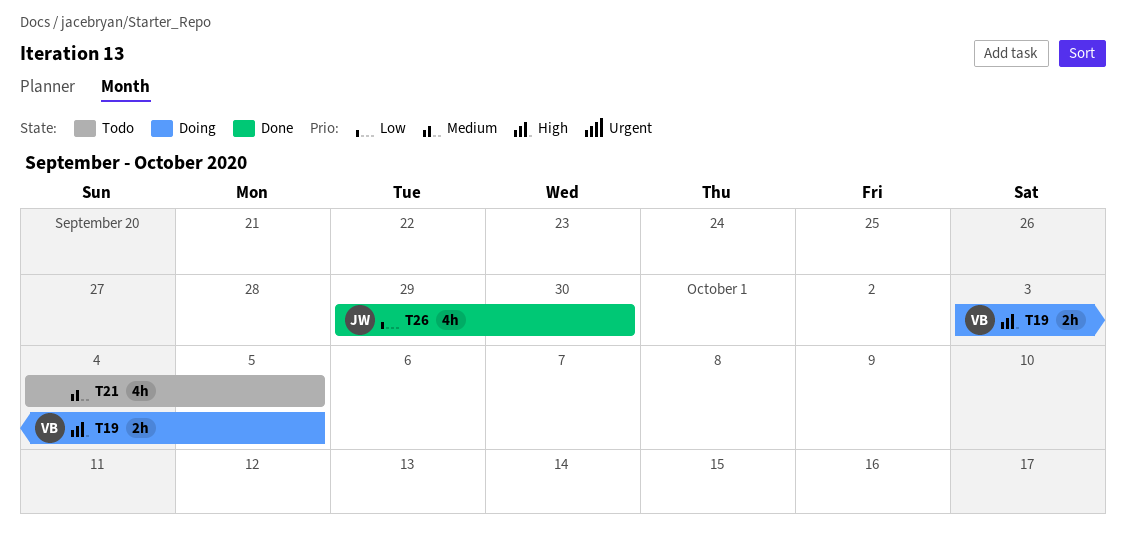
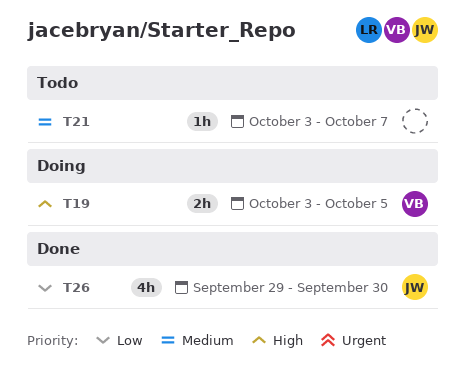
T21, estimate: 4h -> 1h
T21, start: Oct 4 -> Oct 3
T21, due: Oct 5 -> Oct 7

